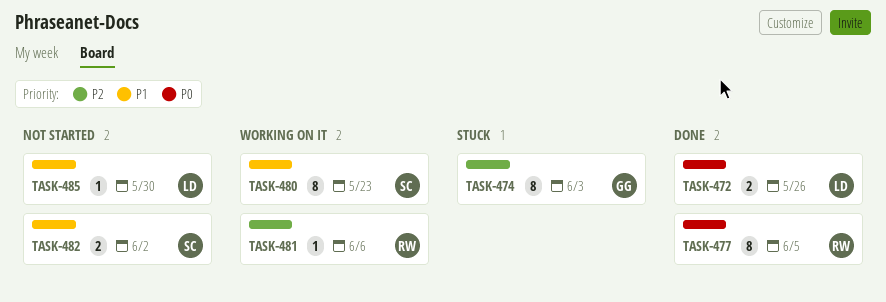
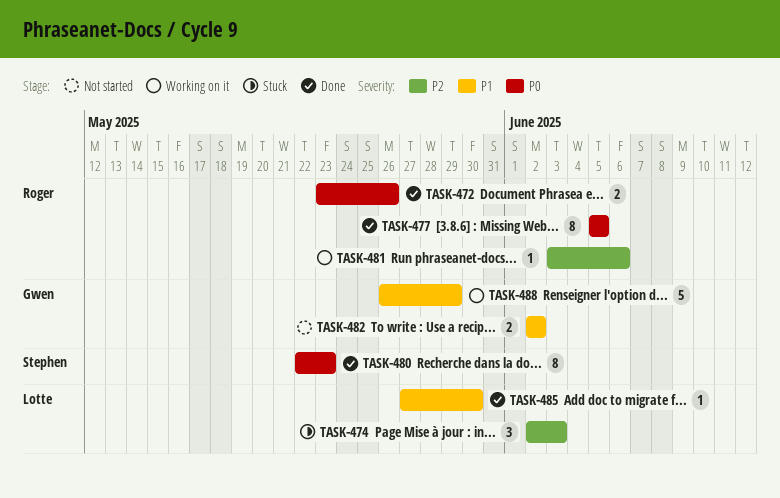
TASK-472, owner: Lotte -> Roger
TASK-474, owner: Gwen -> Lotte
TASK-474, estimate: 8 -> 3
TASK-480, status: Working on it -> Done
TASK-480, priority: P1 -> P0
TASK-482, owner: Stephen -> Gwen
TASK-485, status: Not started -> Done
TASK-488: none -> present

